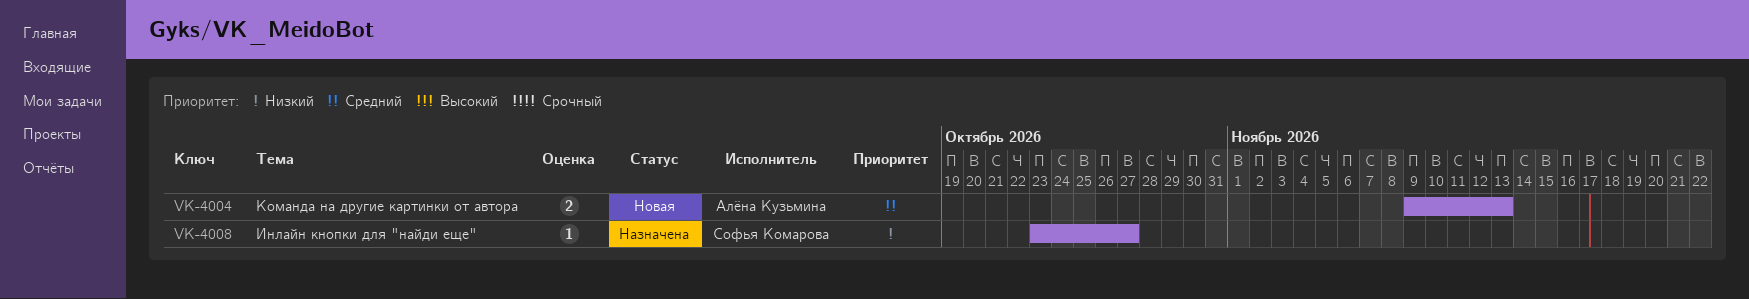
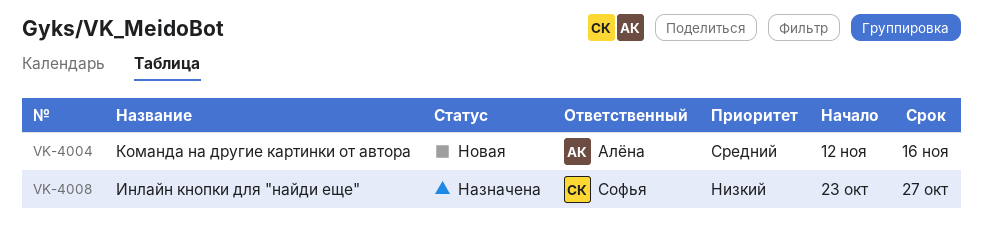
VK-4004, start: Nov 9 -> Nov 12
VK-4004, due: Nov 13 -> Nov 16

